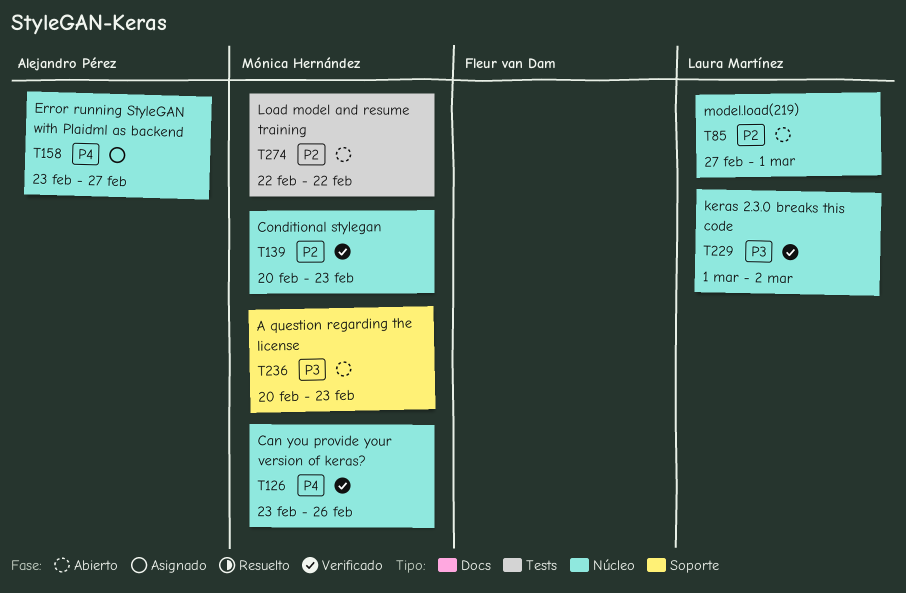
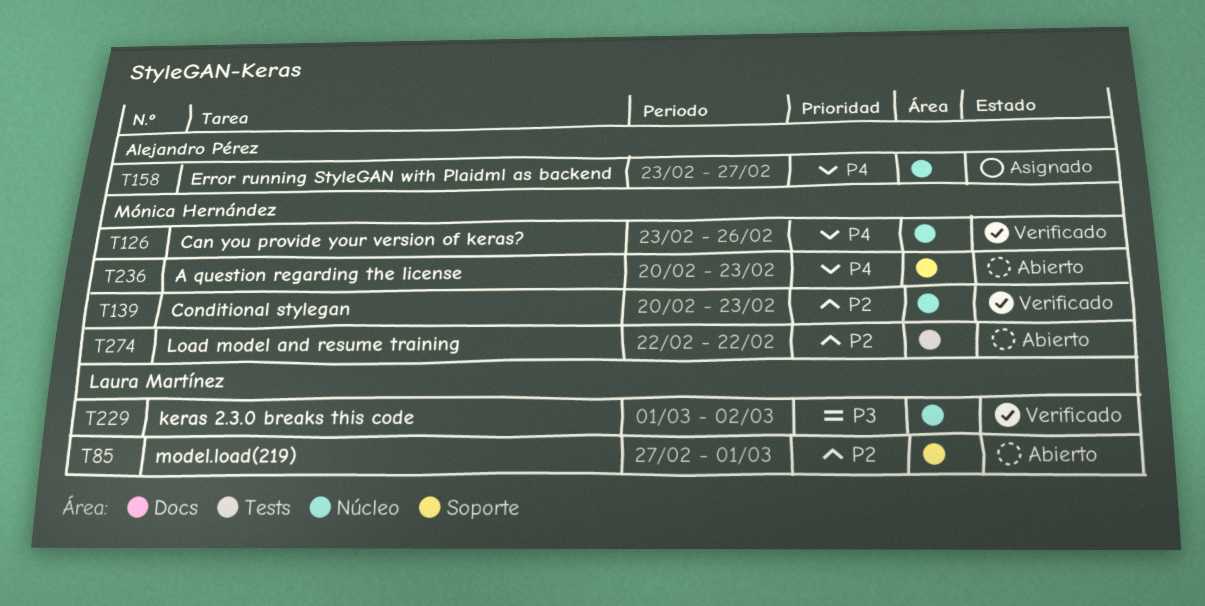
T85, label: Núcleo -> Soporte
T236, priority: P3 -> P4

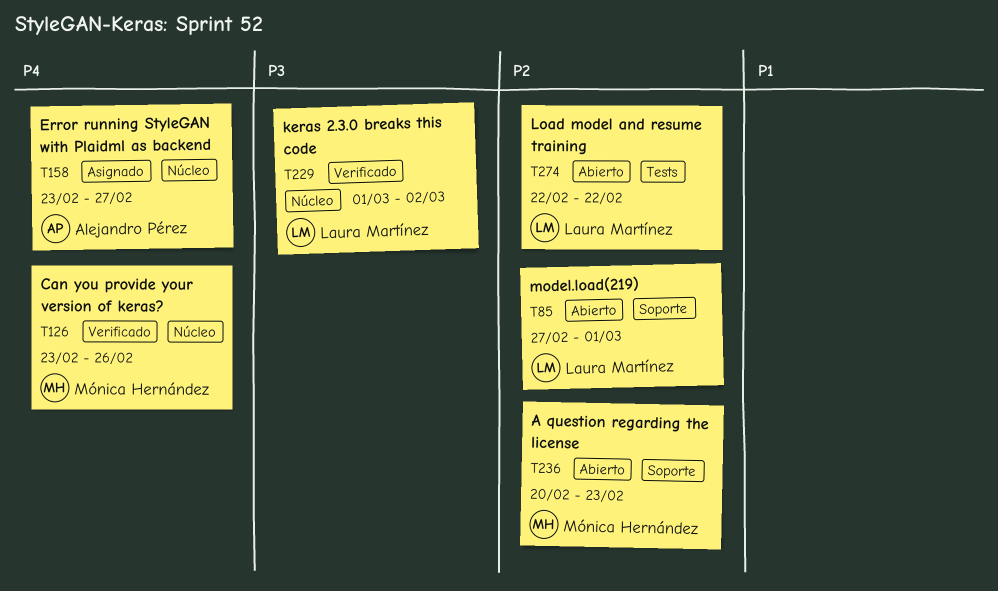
T139: present -> none
T236, priority: P4 -> P2
T274, owner: Mónica Hernández -> Laura Martínez

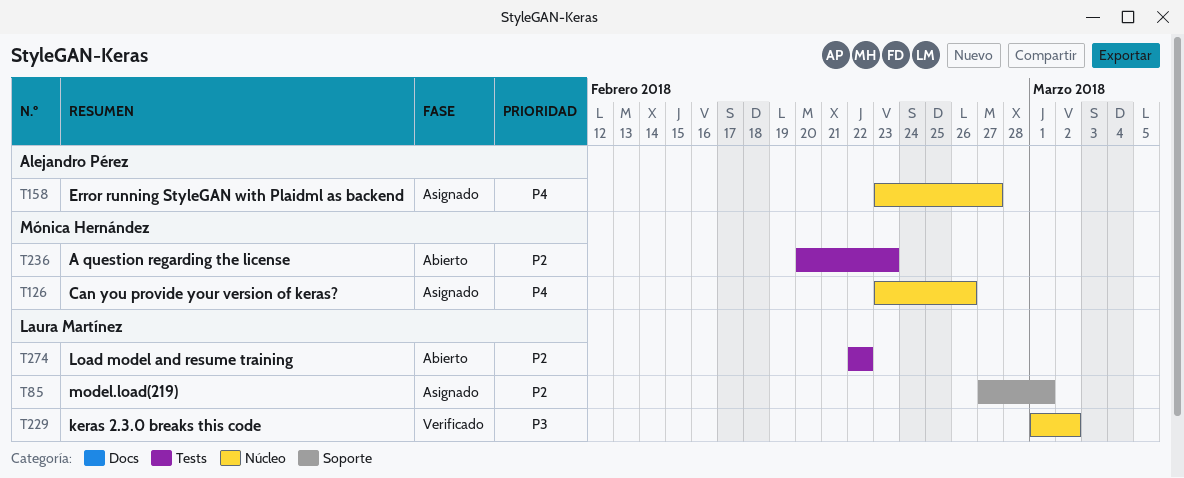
T85, status: Abierto -> Asignado
T126, status: Verificado -> Asignado
T236, label: Soporte -> Tests

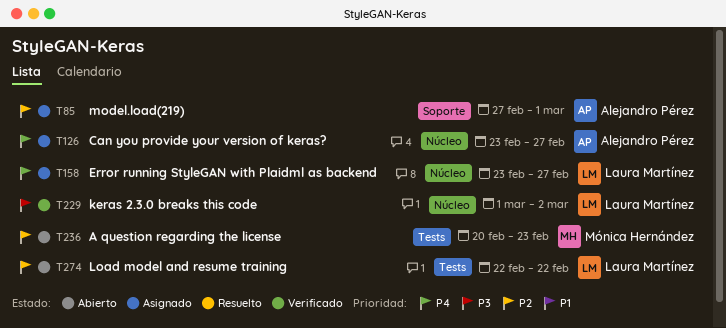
T85, owner: Laura Martínez -> Alejandro Pérez
T126, owner: Mónica Hernández -> Alejandro Pérez
T126, due: Feb 26 -> Feb 27
T158, owner: Alejandro Pérez -> Laura Martínez

